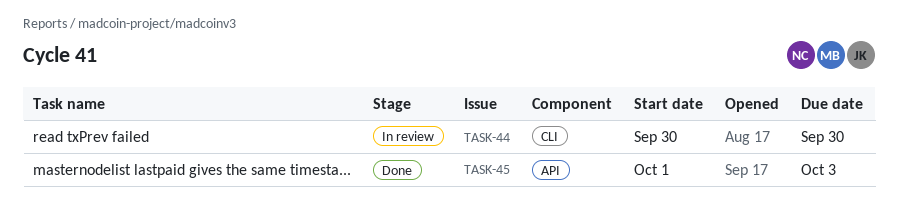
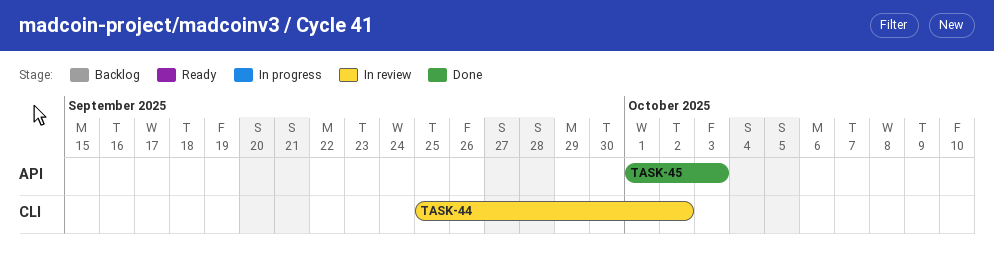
TASK-44, start: Sep 30 -> Sep 25
TASK-44, due: Sep 30 -> Oct 2

